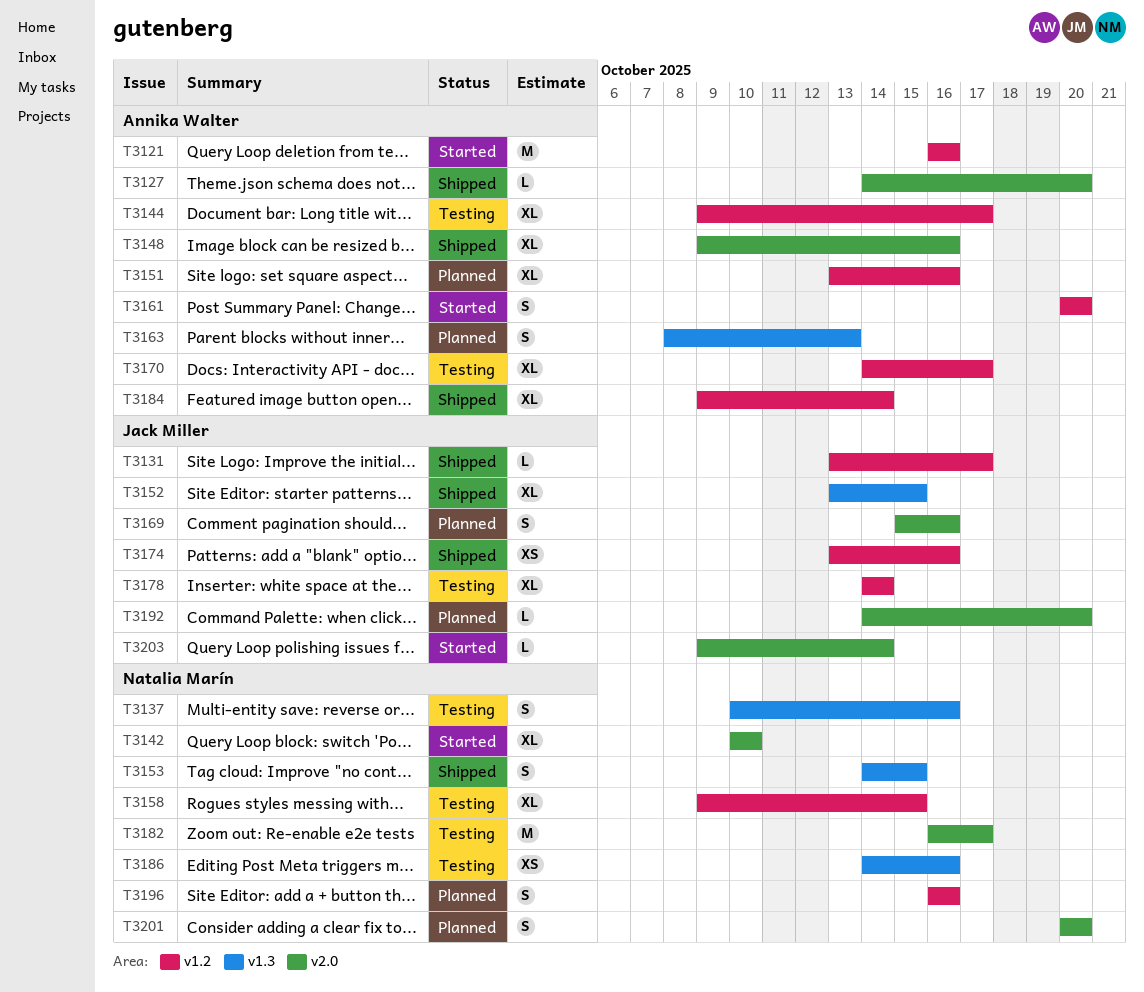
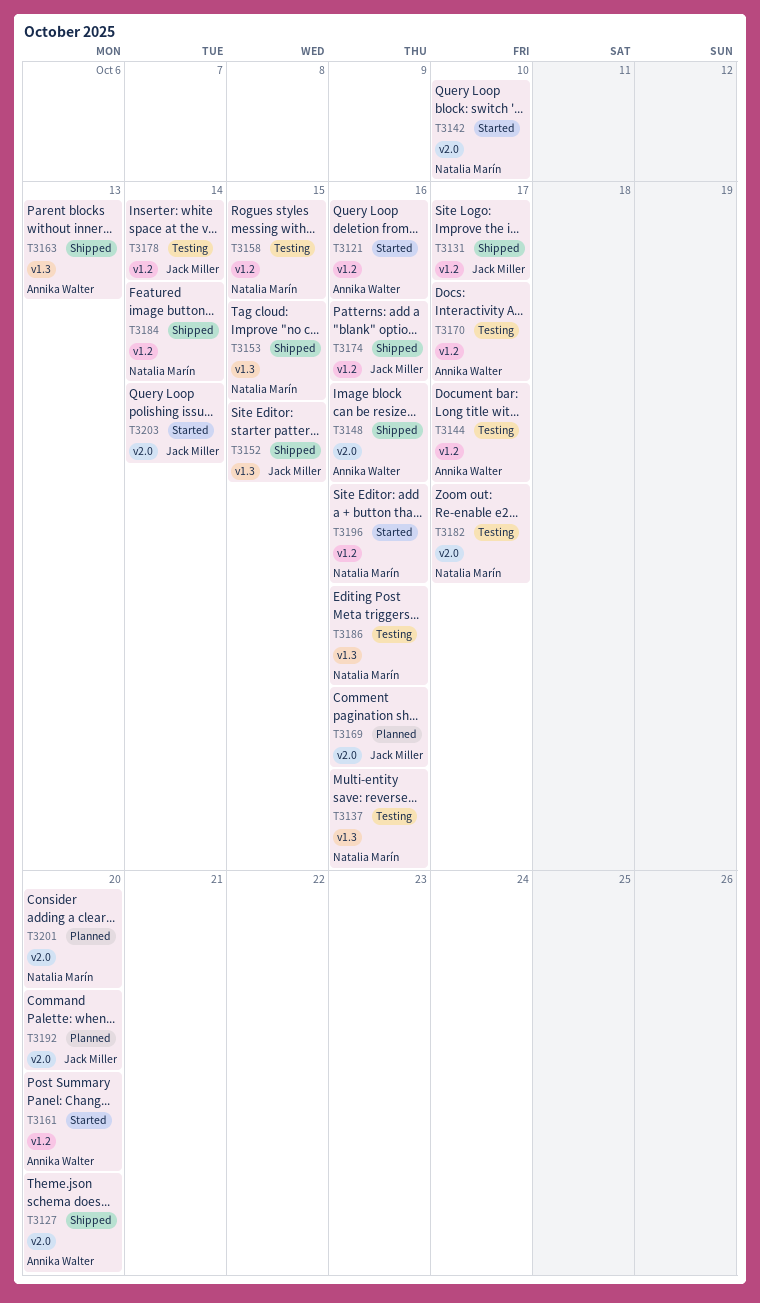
T3151: present -> none
T3163, status: Planned -> Shipped
T3184, owner: Annika Walter -> Natalia Marín
T3196, status: Planned -> Started

